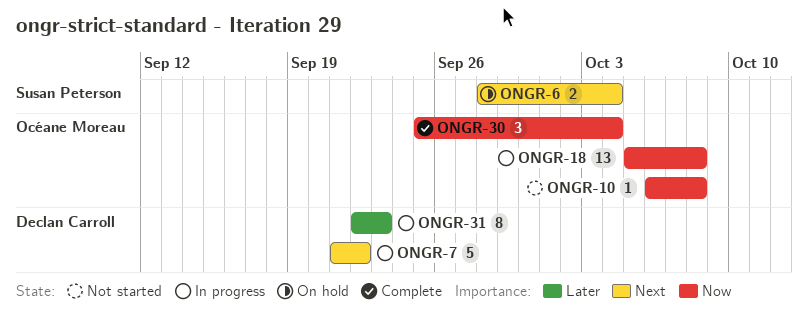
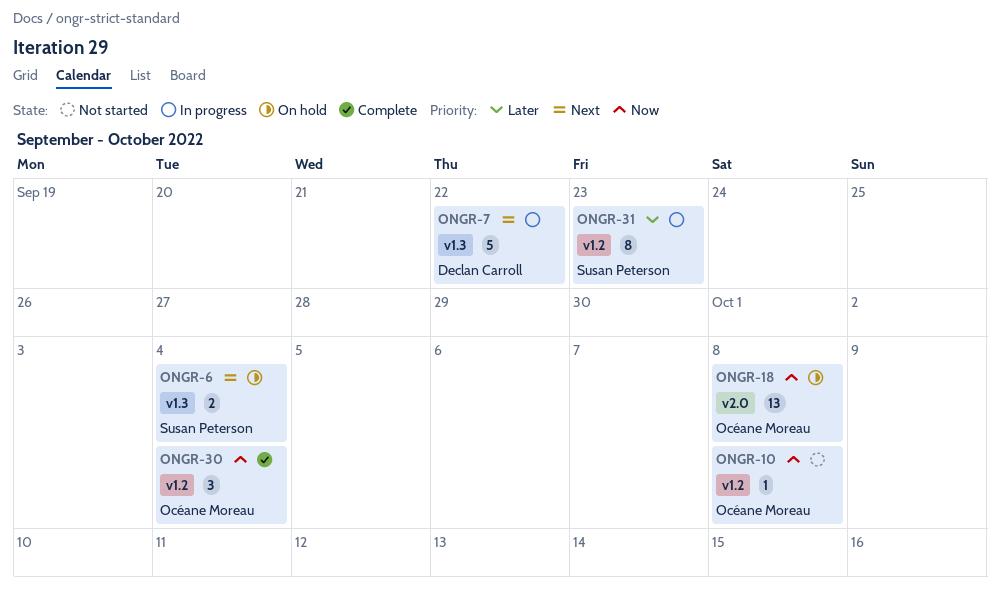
ONGR-18, status: In progress -> On hold
ONGR-31, owner: Declan Carroll -> Susan Peterson

